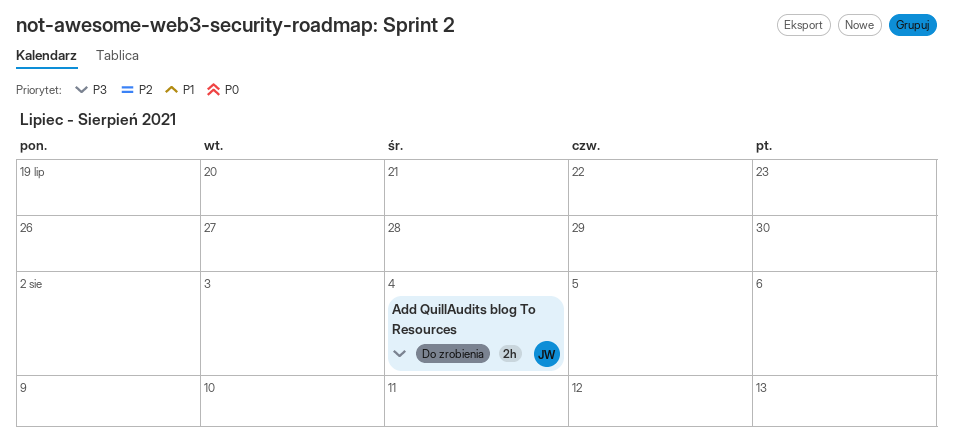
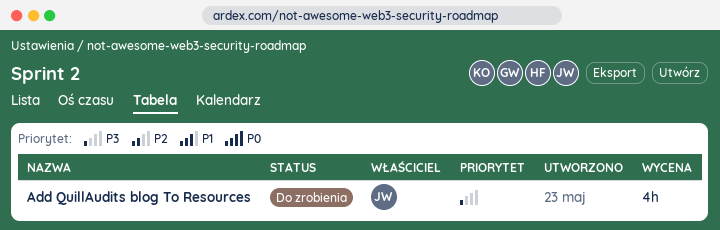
Add QuillAudits blog To Resources, estimate: 2h -> 4h

